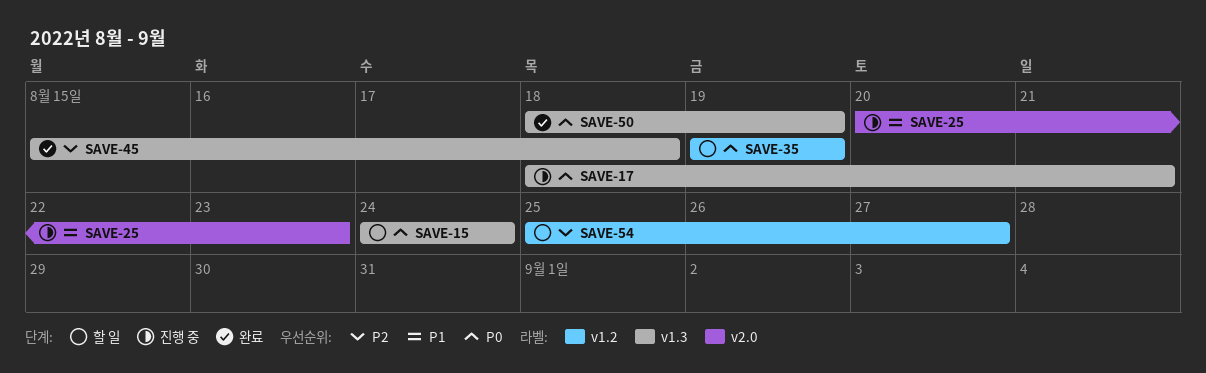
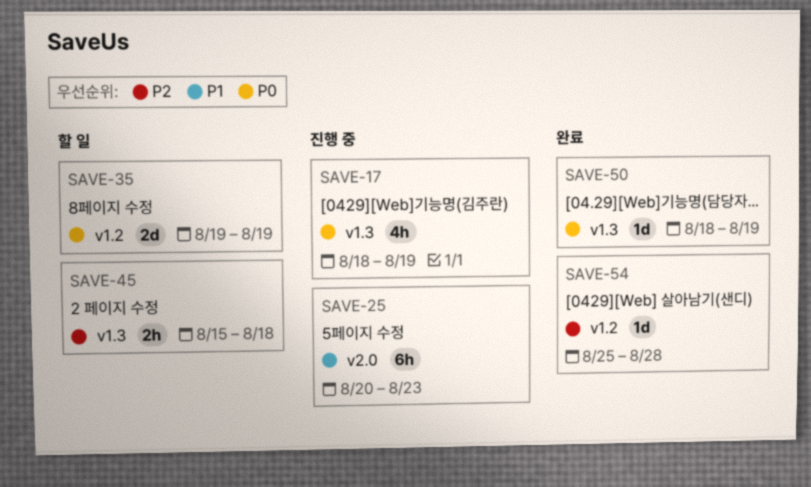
SAVE-15: present -> none
SAVE-17, due: Aug 21 -> Aug 19
SAVE-45, status: 완료 -> 할 일
SAVE-54, status: 할 일 -> 완료
SAVE-54, due: Aug 27 -> Aug 28

